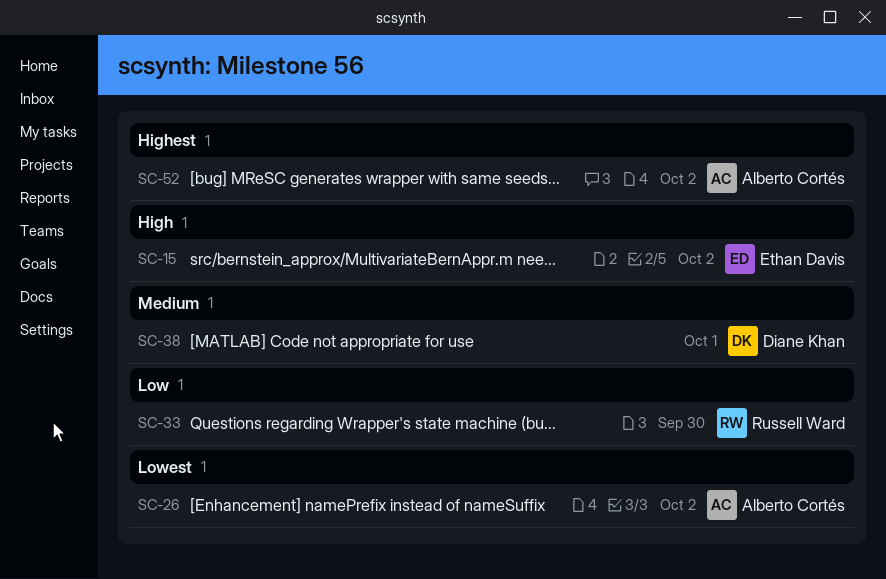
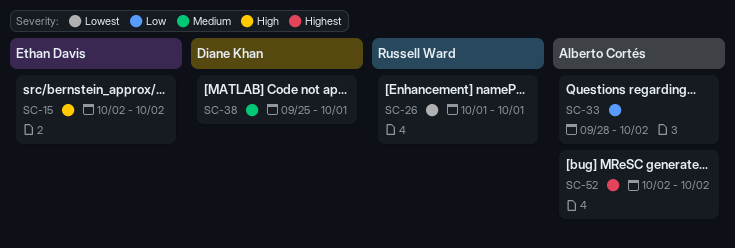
SC-26, owner: Alberto Cortés -> Russell Ward
SC-26, due: Oct 2 -> Oct 1
SC-33, owner: Russell Ward -> Alberto Cortés
SC-33, due: Sep 30 -> Oct 2

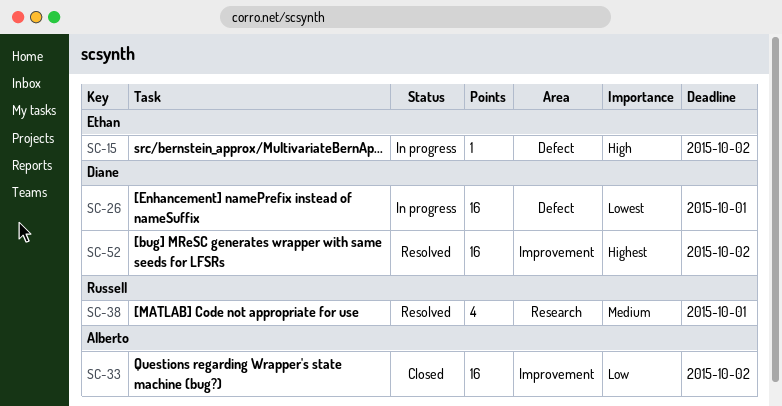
SC-26, owner: Russell Ward -> Diane Khan
SC-38, owner: Diane Khan -> Russell Ward
SC-52, owner: Alberto Cortés -> Diane Khan

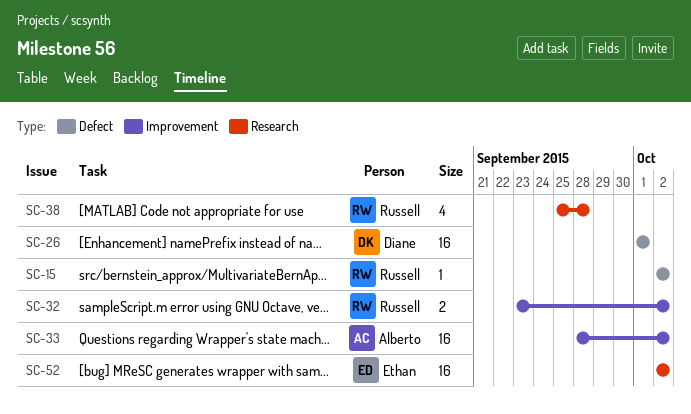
SC-15, owner: Ethan -> Russell
SC-32: none -> present
SC-38, due: Oct 1 -> Sep 28
SC-52, owner: Diane -> Ethan
SC-52, label: Improvement -> Research

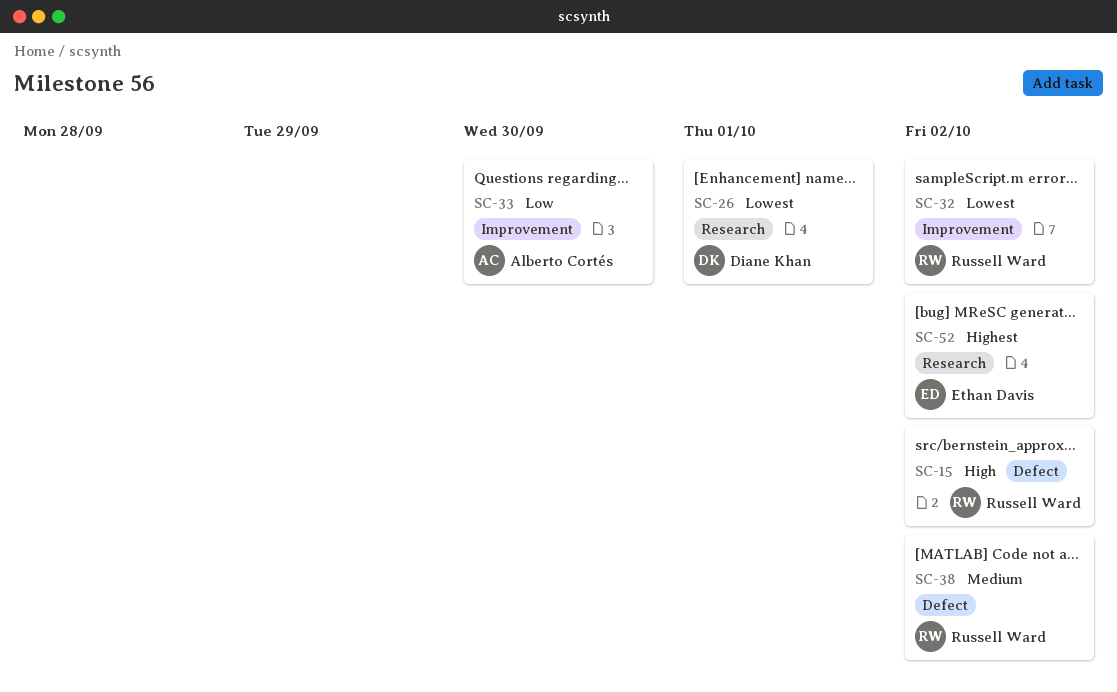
SC-26, label: Defect -> Research
SC-33, due: Oct 2 -> Sep 30
SC-38, label: Research -> Defect
SC-38, due: Sep 28 -> Oct 2

